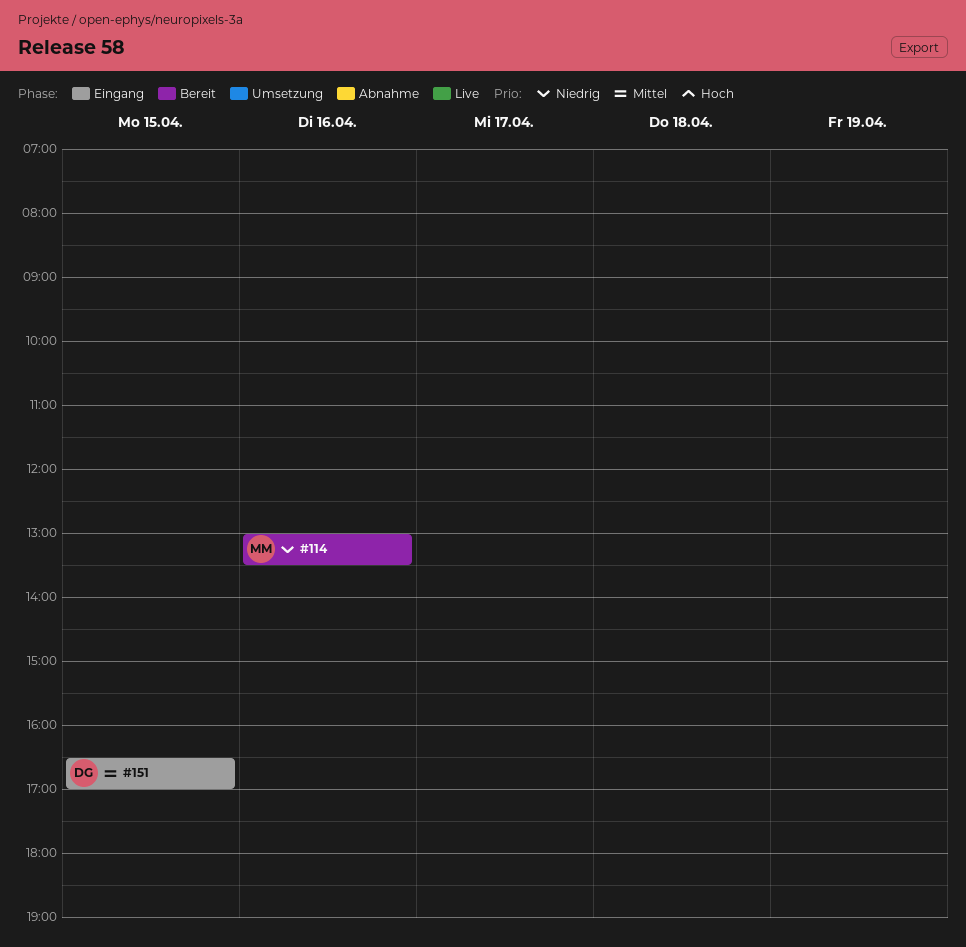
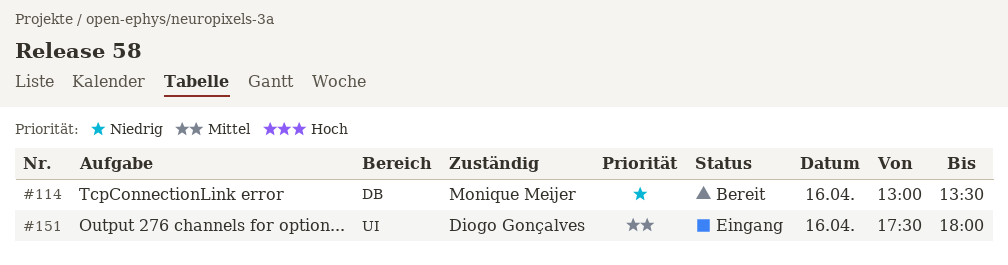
#151, day: Apr 15 -> Apr 16
#151, begins: 16:30 -> 17:30
#151, ends: 17:00 -> 18:00

